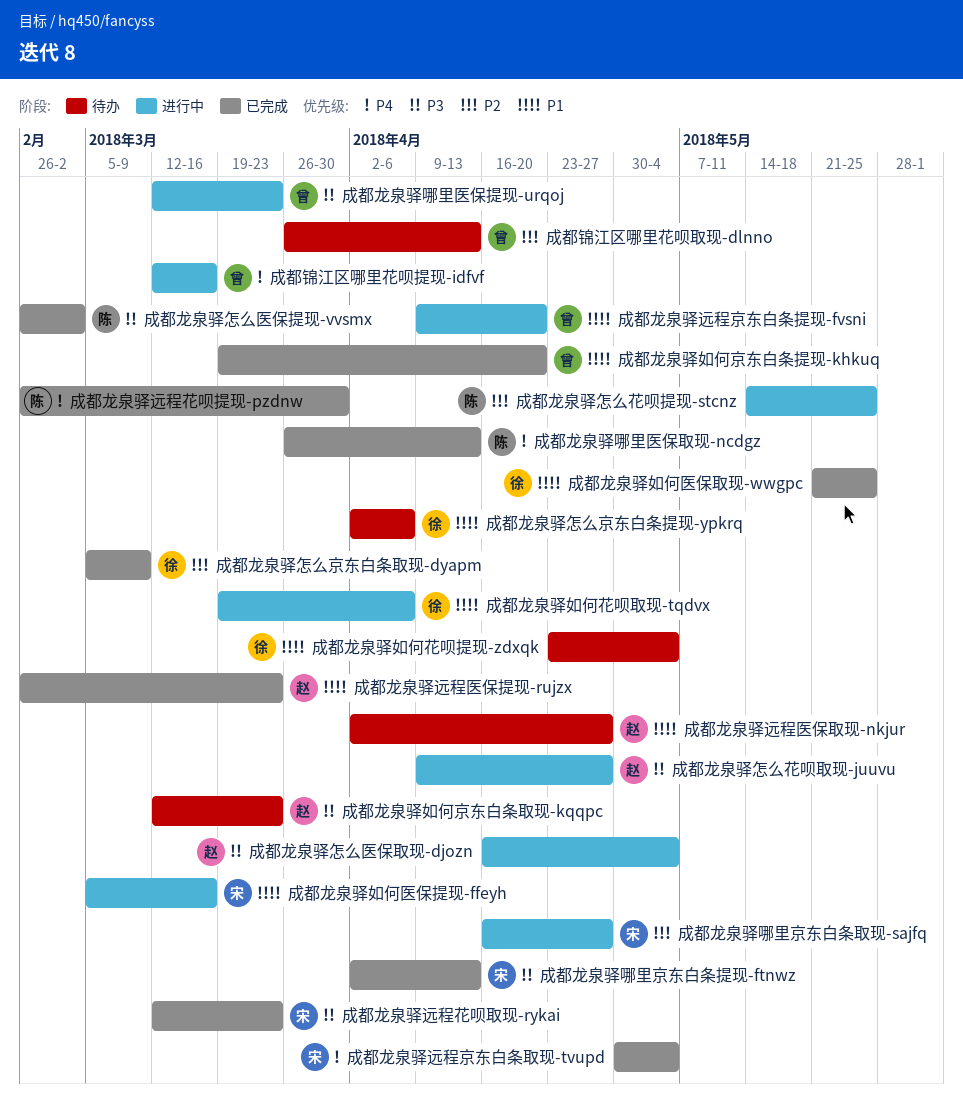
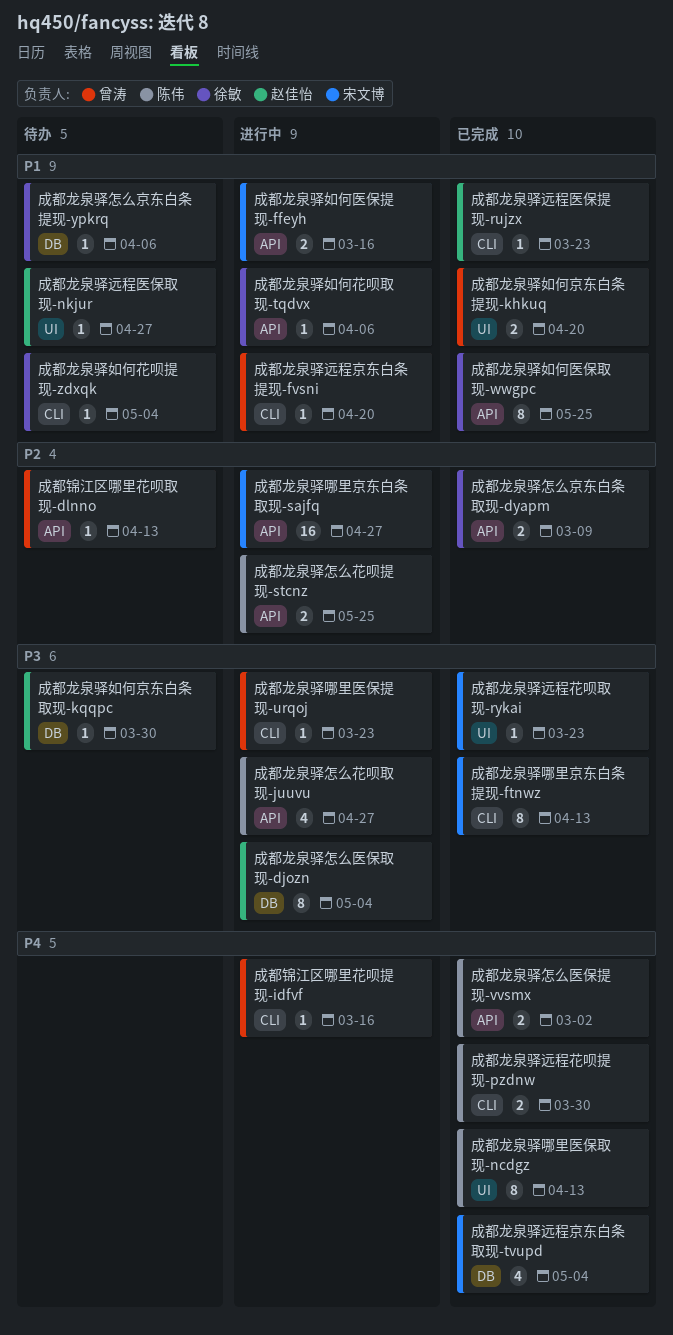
成都龙泉驿如何京东白条取现-kqqpc, due: Mar 23 -> Mar 30
成都龙泉驿怎么医保提现-vvsmx, priority: P3 -> P4
成都龙泉驿怎么花呗取现-juuvu, owner: 赵佳怡 -> 陈伟

